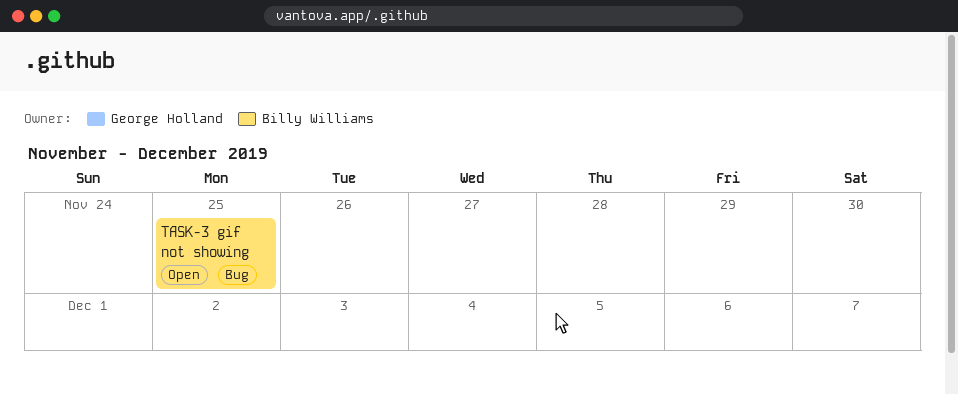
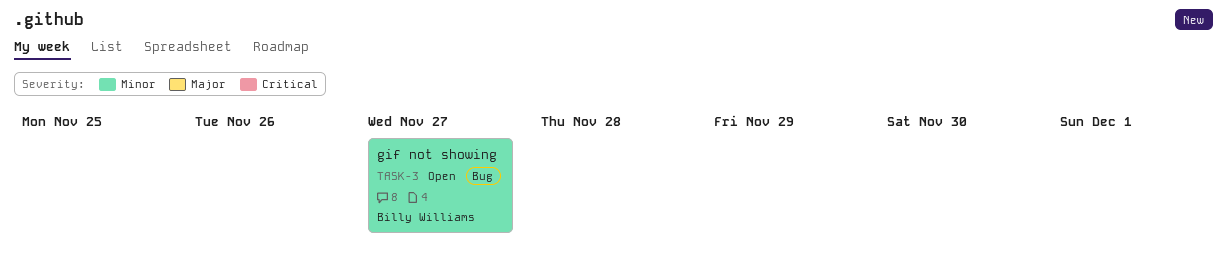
TASK-3, due: Nov 25 -> Nov 27

